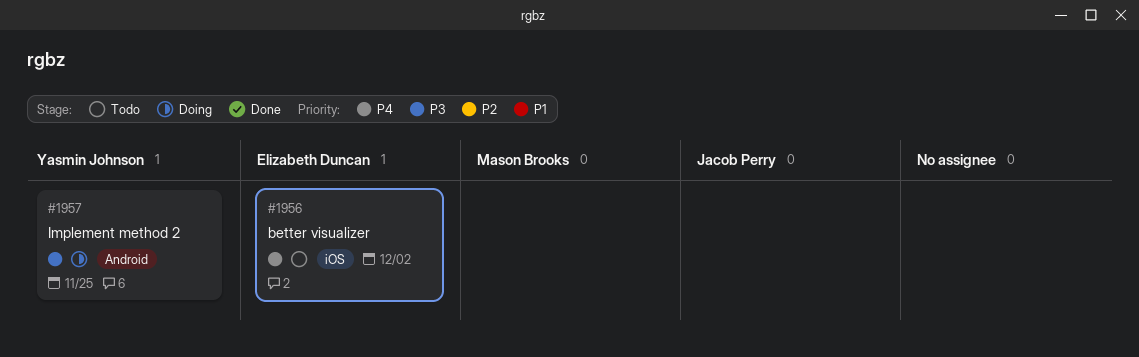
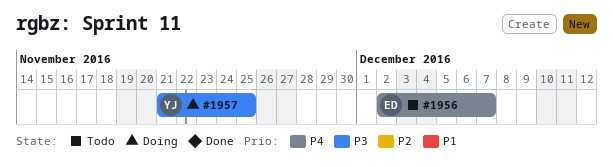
#1956, due: Dec 2 -> Dec 7

